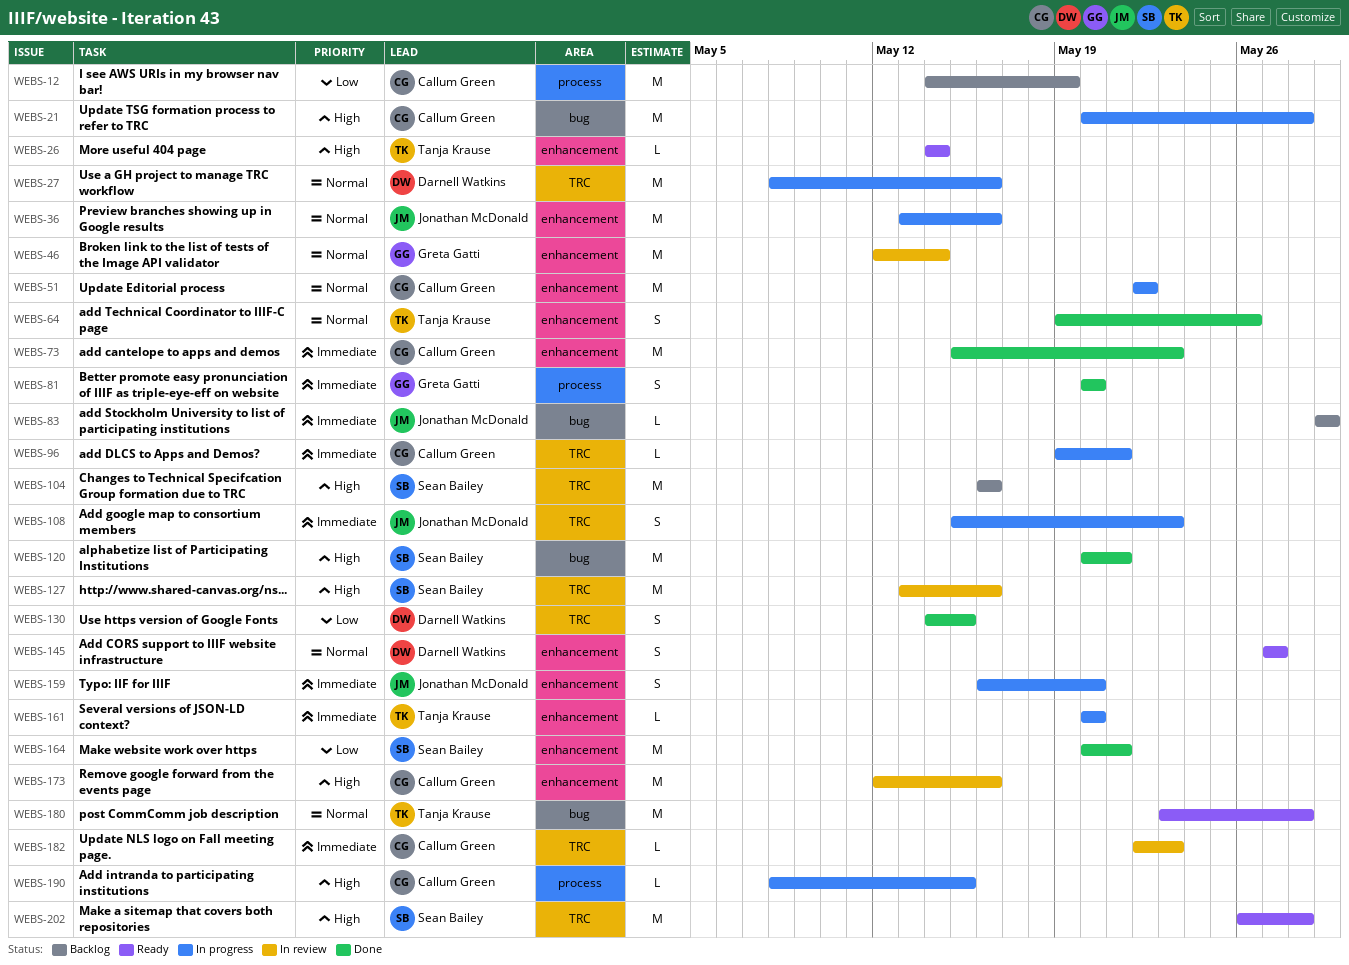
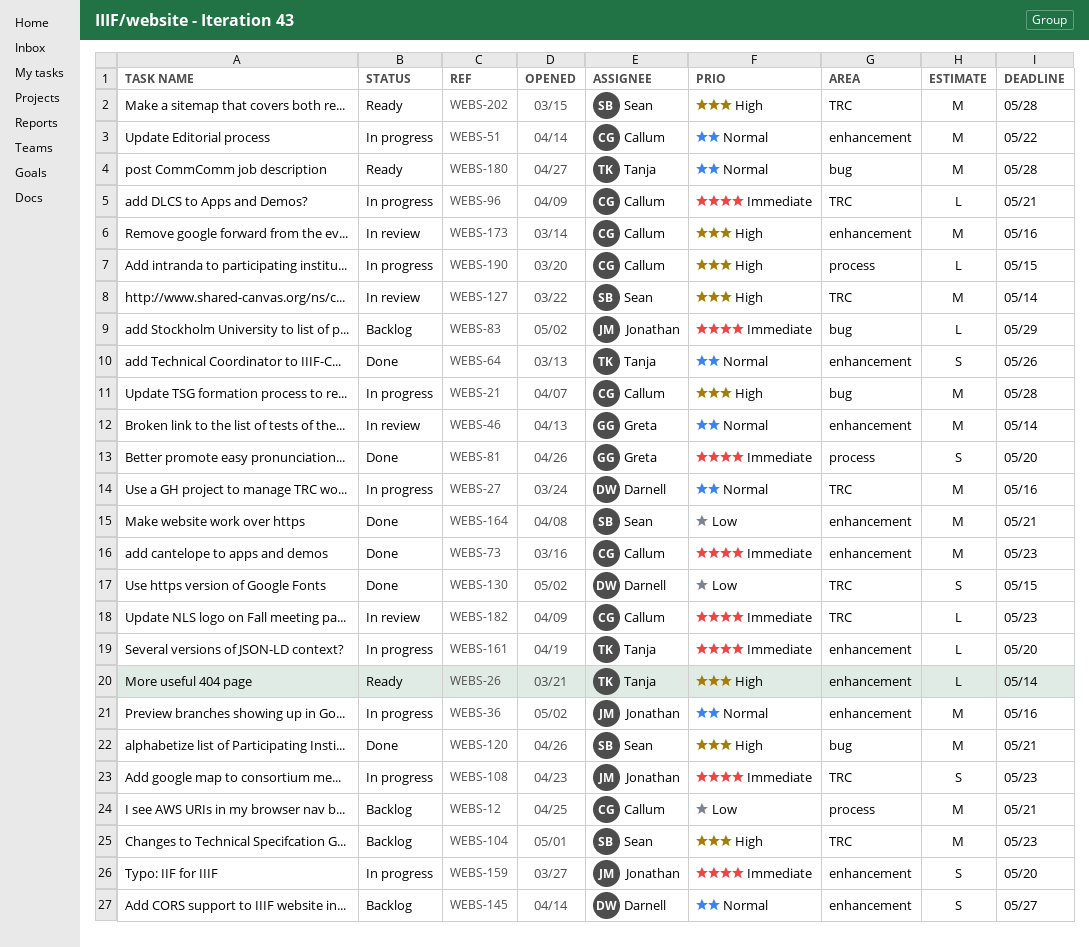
WEBS-12, due: May 19 -> May 21
WEBS-104, due: May 16 -> May 23
WEBS-127, due: May 16 -> May 14
WEBS-145, status: Ready -> Backlog

